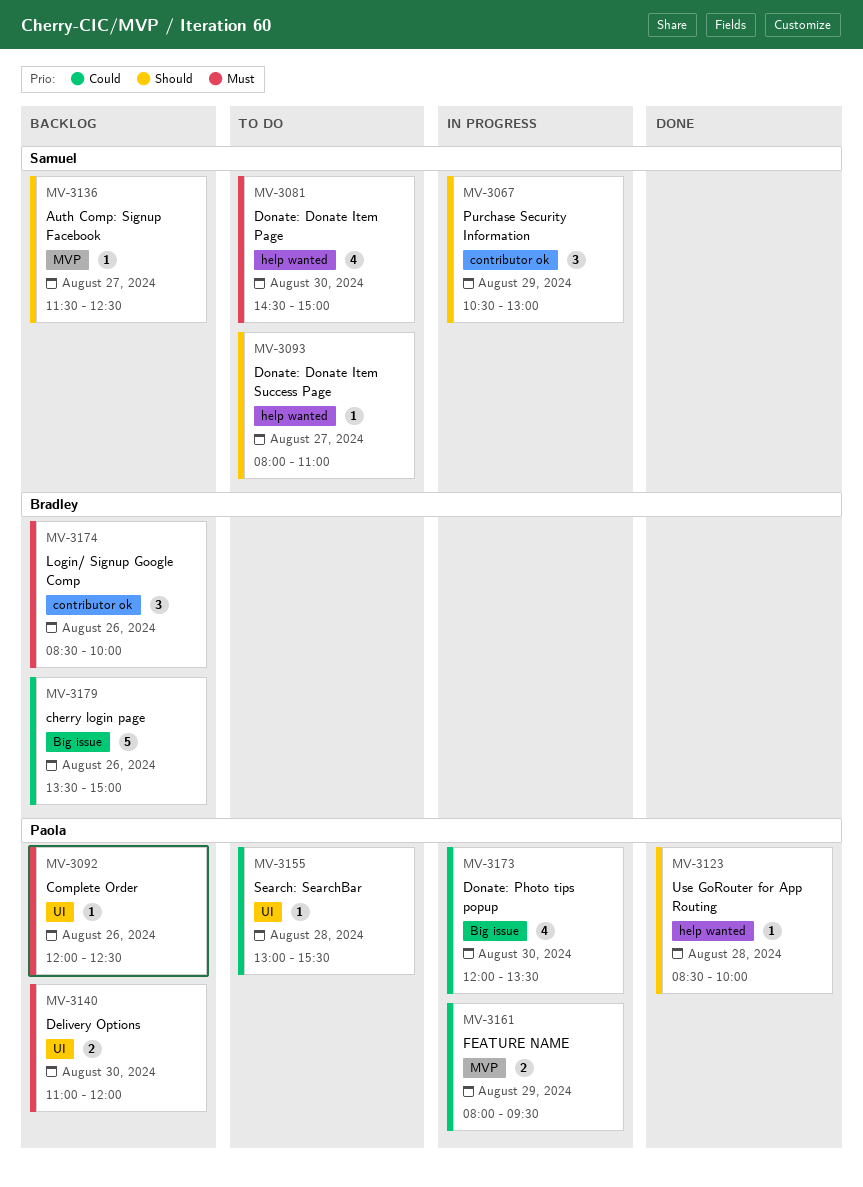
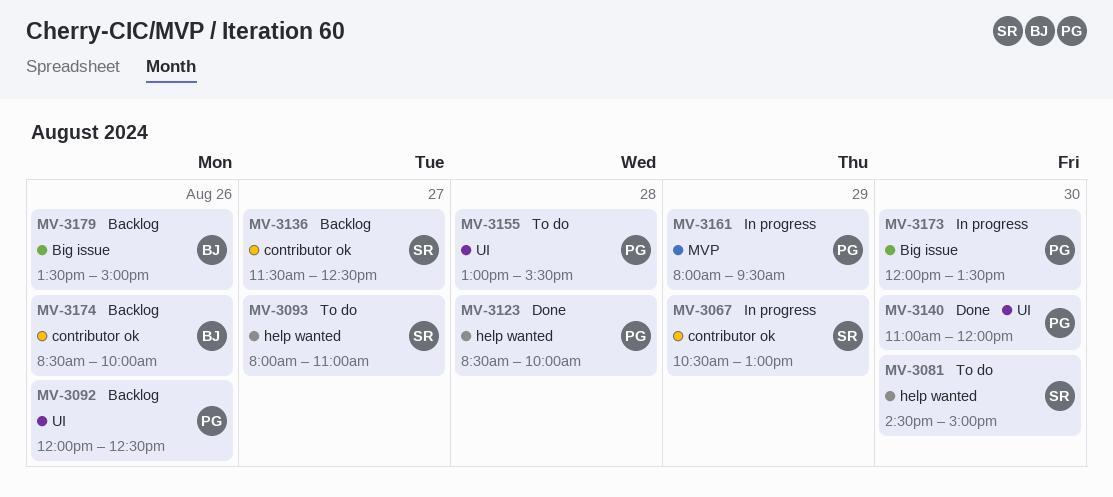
MV-3136, label: MVP -> contributor ok
MV-3140, status: Backlog -> Done

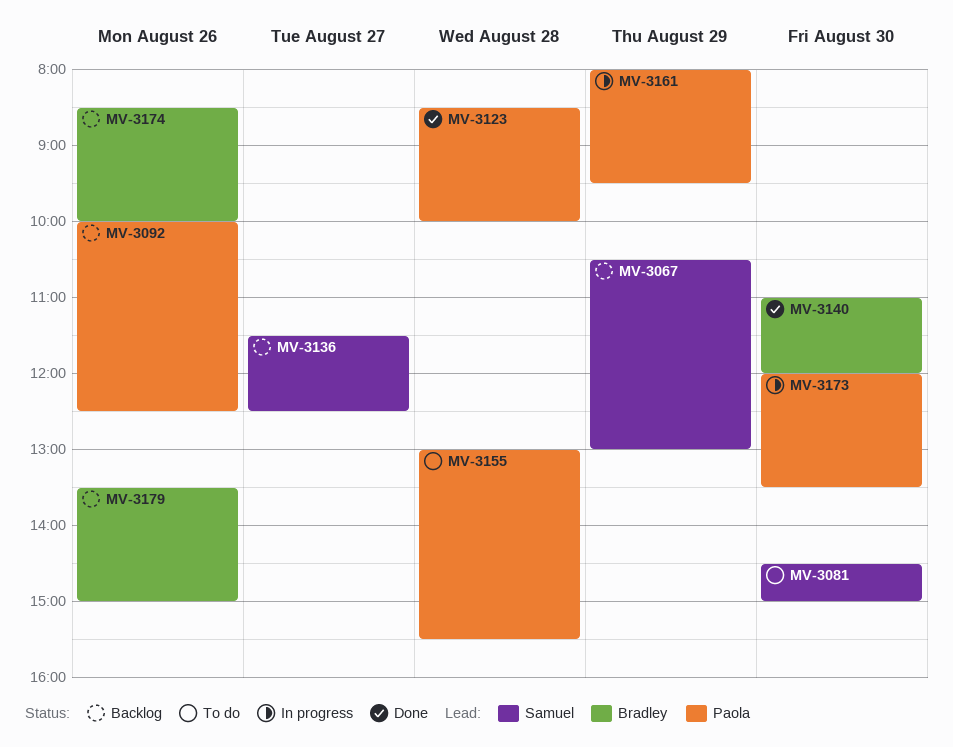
MV-3067, status: In progress -> Backlog
MV-3092, begins: 12:00 -> 10:00
MV-3093: present -> none
MV-3140, owner: Paola -> Bradley

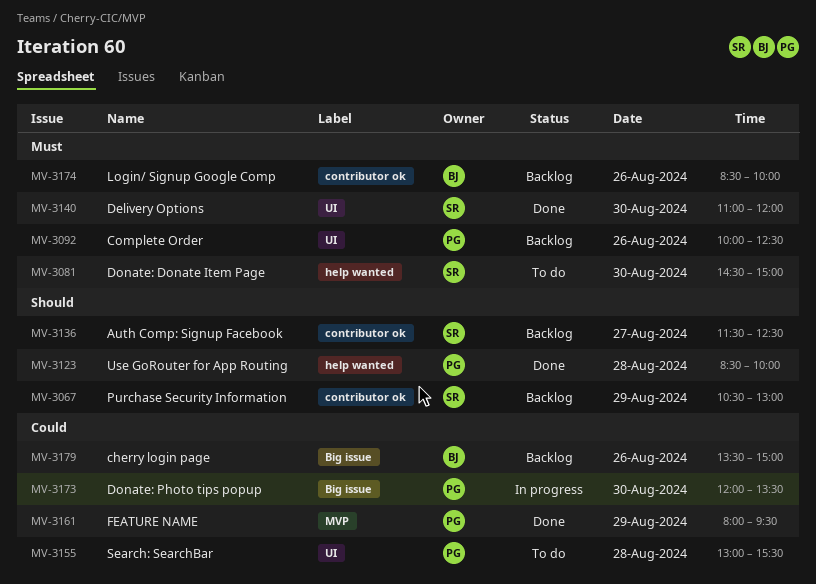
MV-3140, owner: Bradley -> Samuel
MV-3161, status: In progress -> Done

